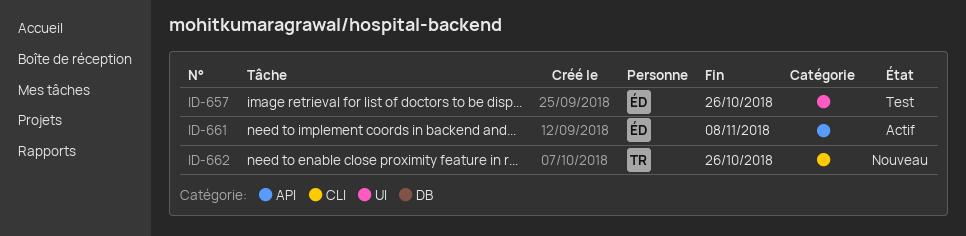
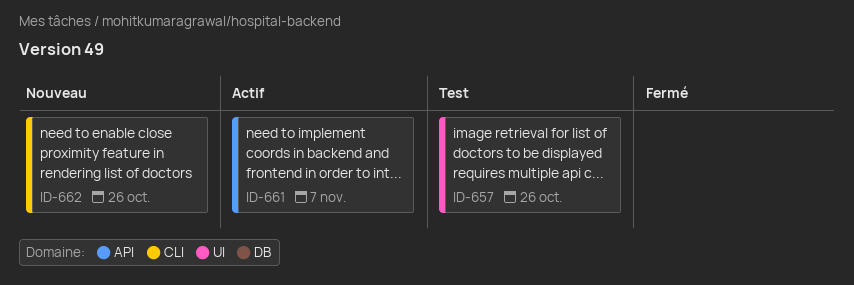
ID-661, due: Nov 8 -> Nov 7

